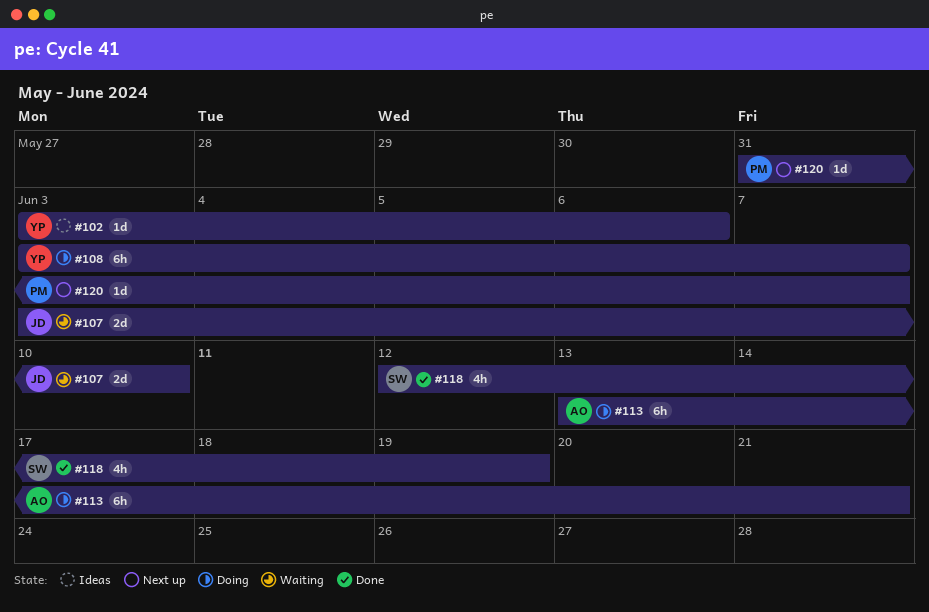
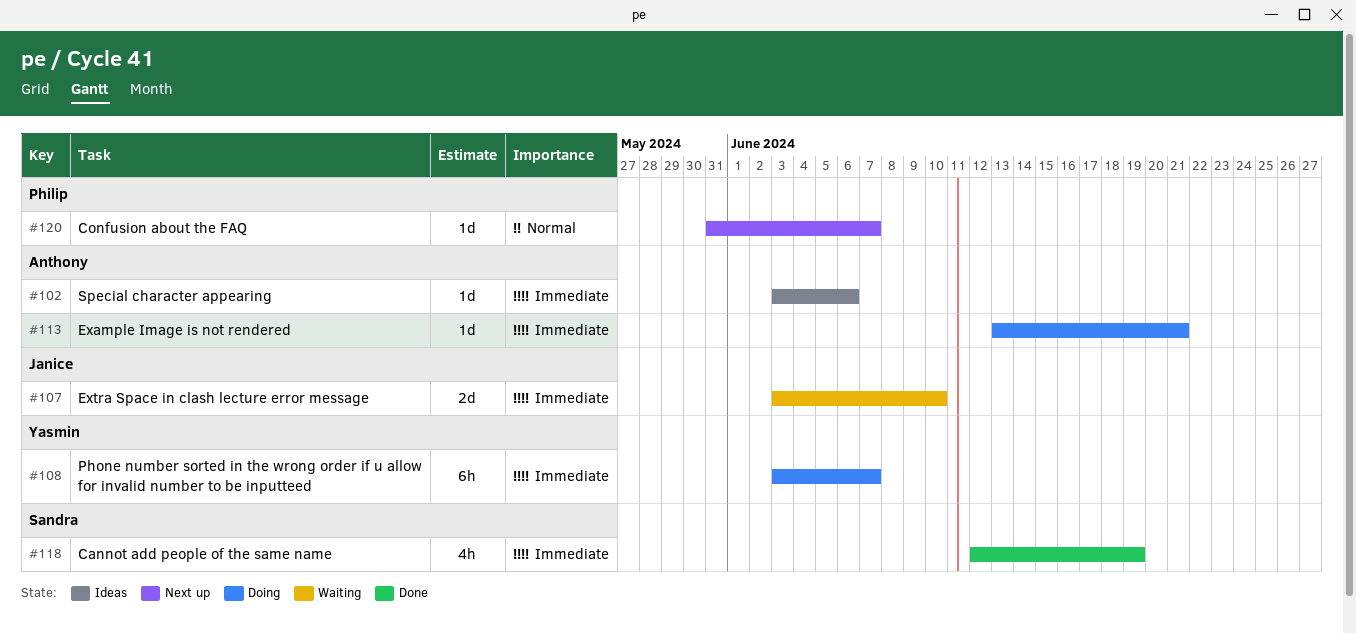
#102, owner: Yasmin -> Anthony
#113, estimate: 6h -> 1d

